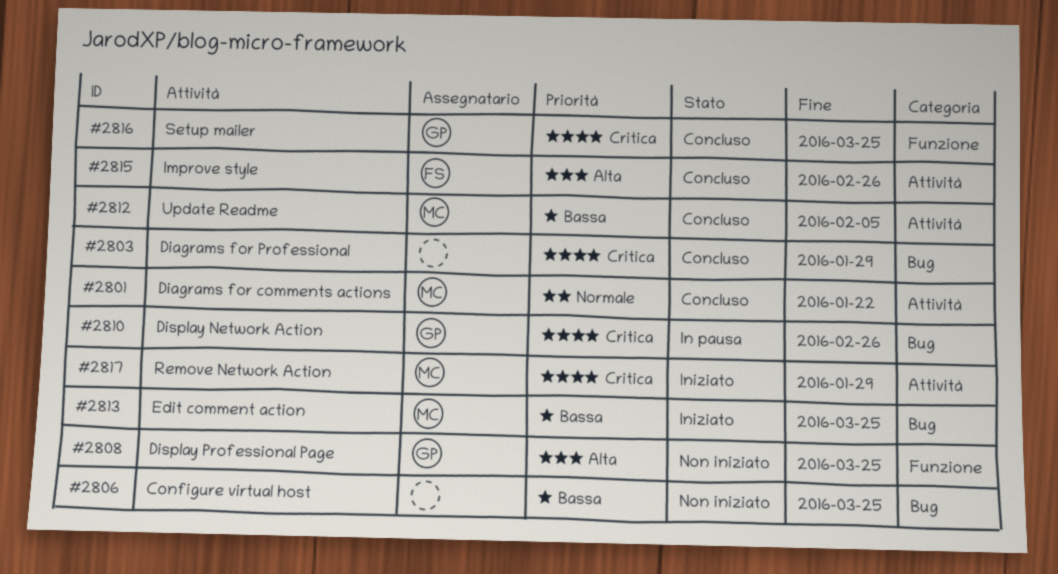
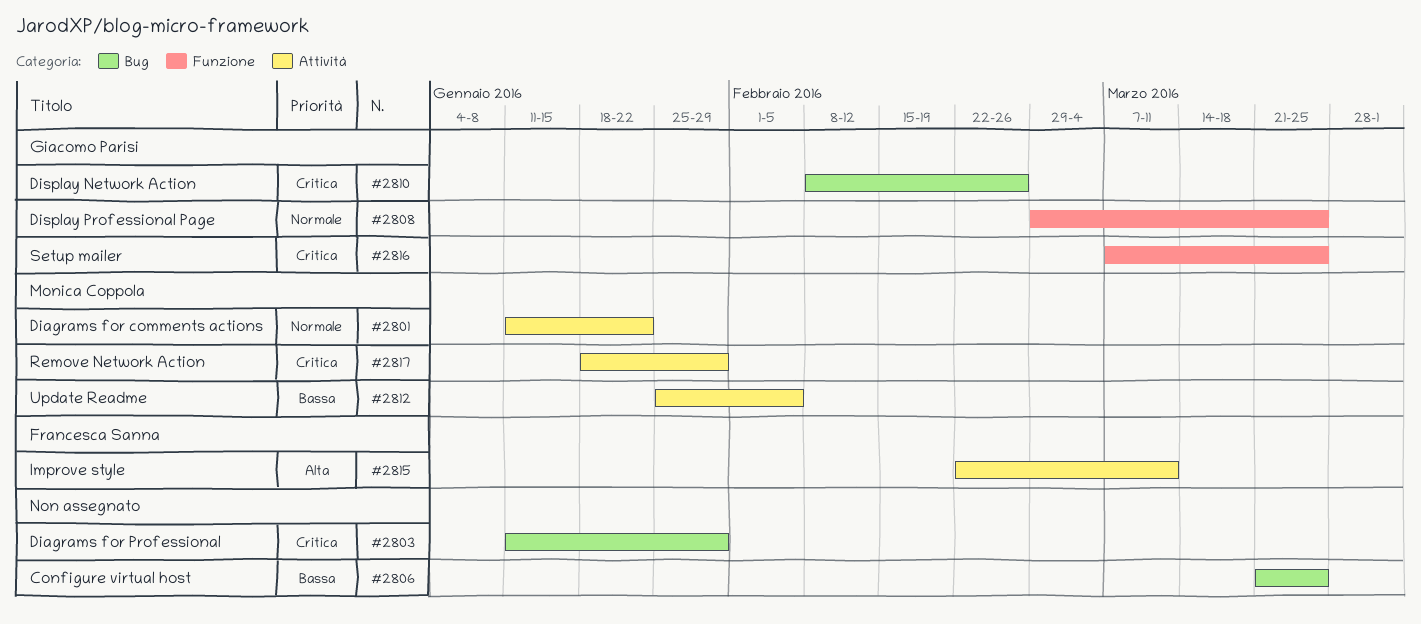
#2808, priority: Alta -> Normale
#2813: present -> none
#2815, due: Feb 26 -> Mar 11

